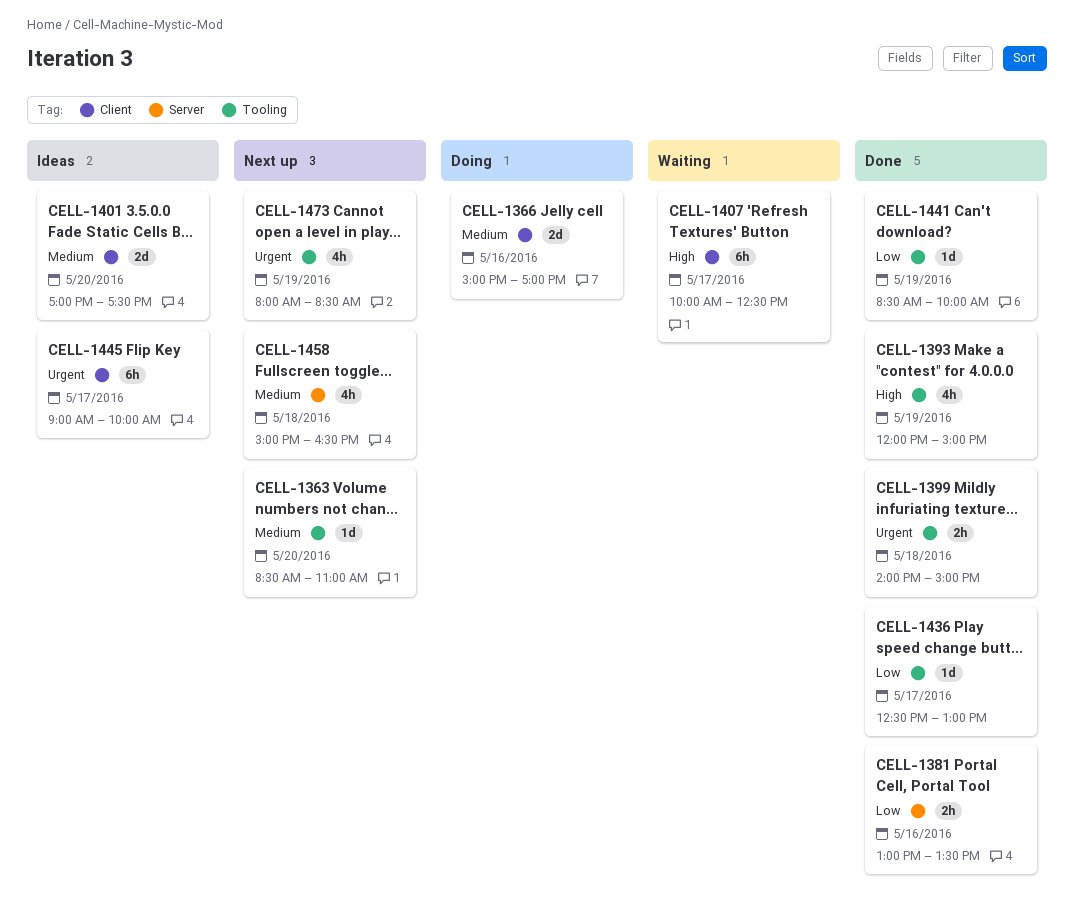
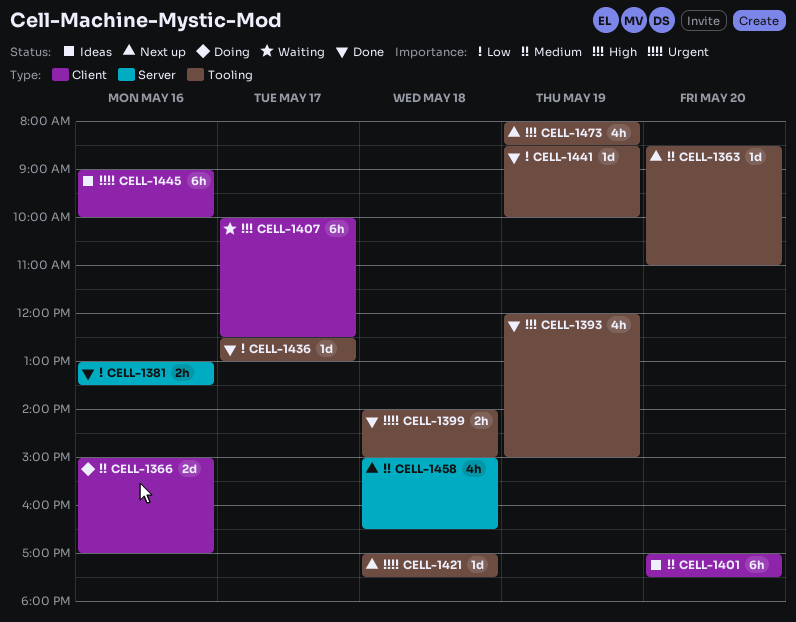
CELL-1401, estimate: 2d -> 6h
CELL-1421: none -> present
CELL-1445, day: May 17 -> May 16
CELL-1473, priority: Urgent -> High

